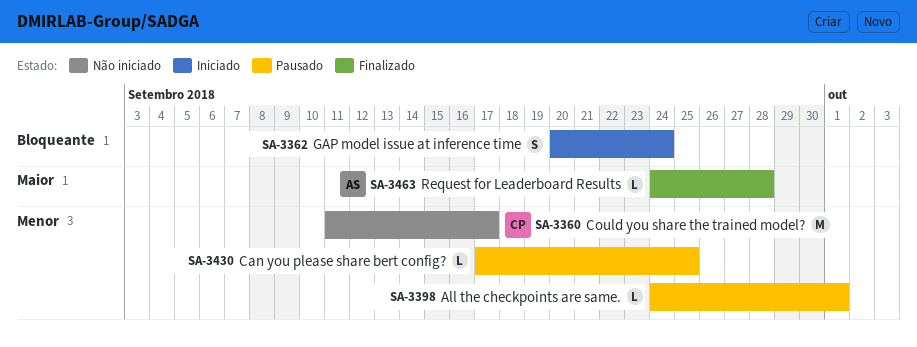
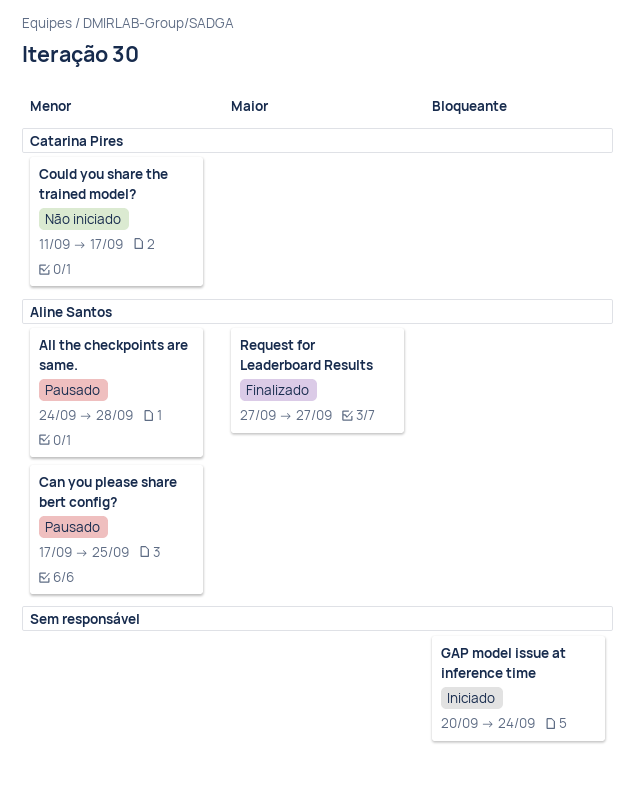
All the checkpoints are same., owner: none -> Aline Santos
All the checkpoints are same., due: Oct 1 -> Sep 28
Can you please share bert config?, owner: none -> Aline Santos
Request for Leaderboard Results, start: Sep 24 -> Sep 27
Request for Leaderboard Results, due: Sep 28 -> Sep 27

